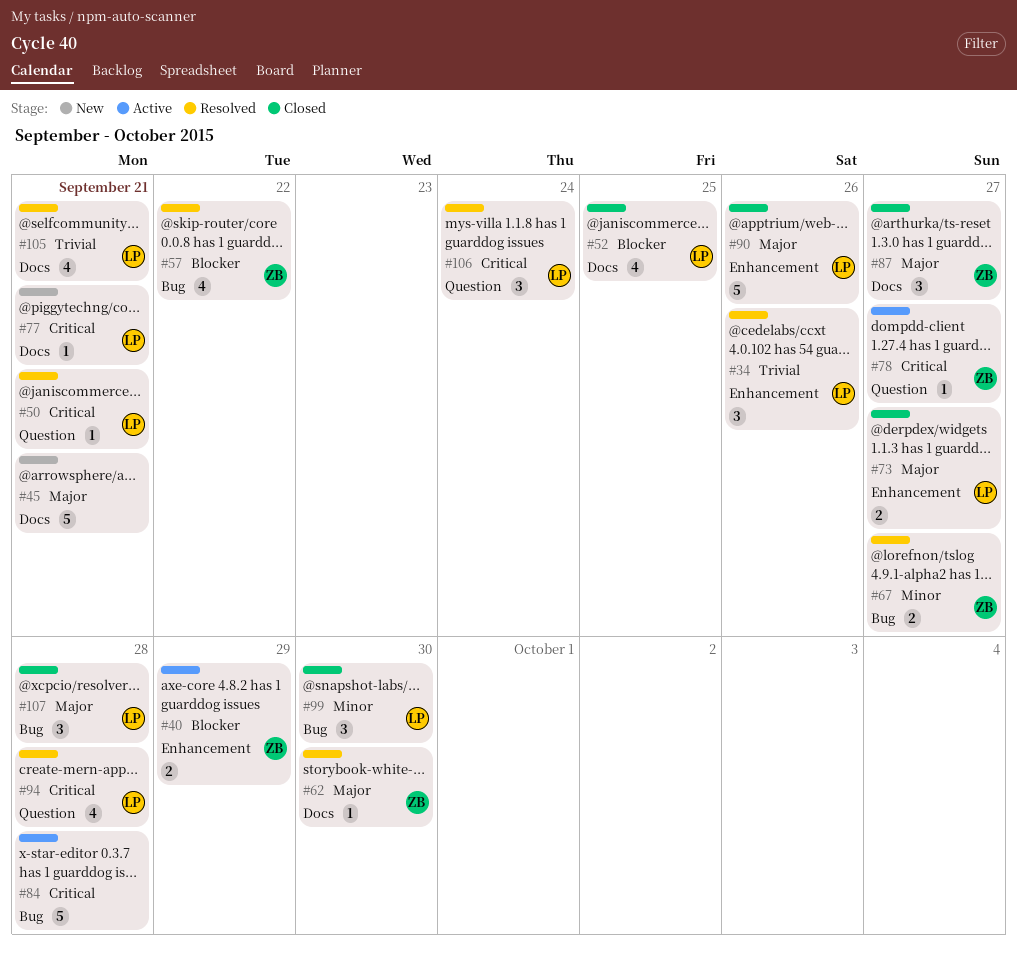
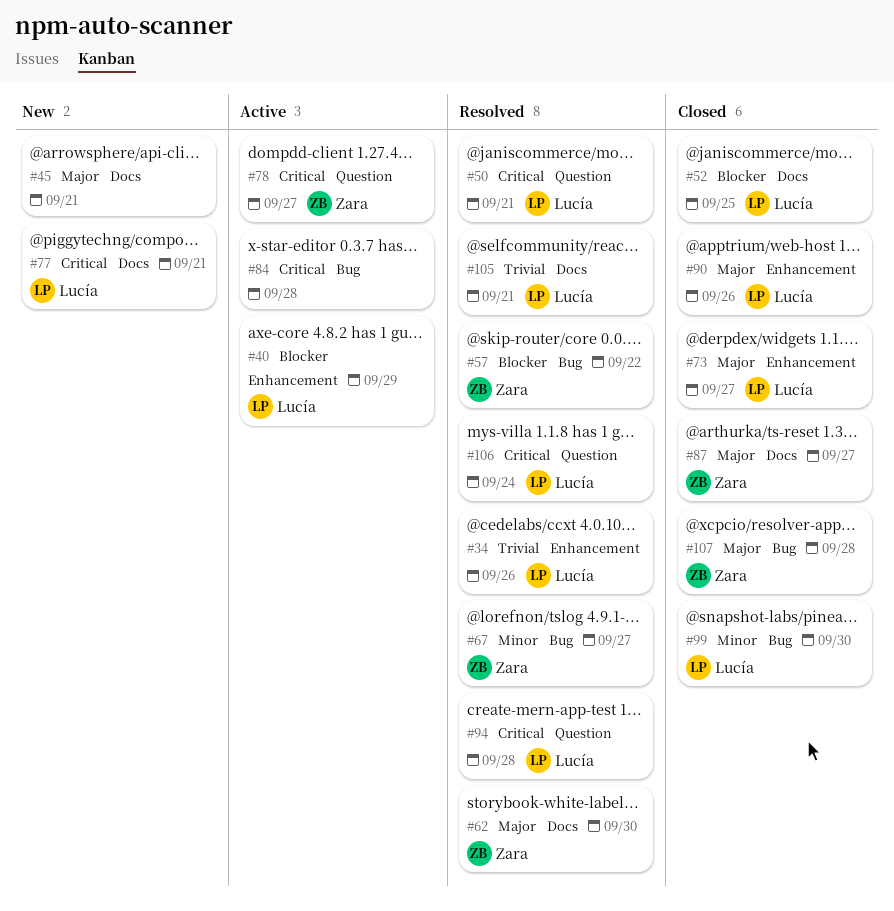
#40, owner: Zara -> Lucía
#107, owner: Lucía -> Zara

